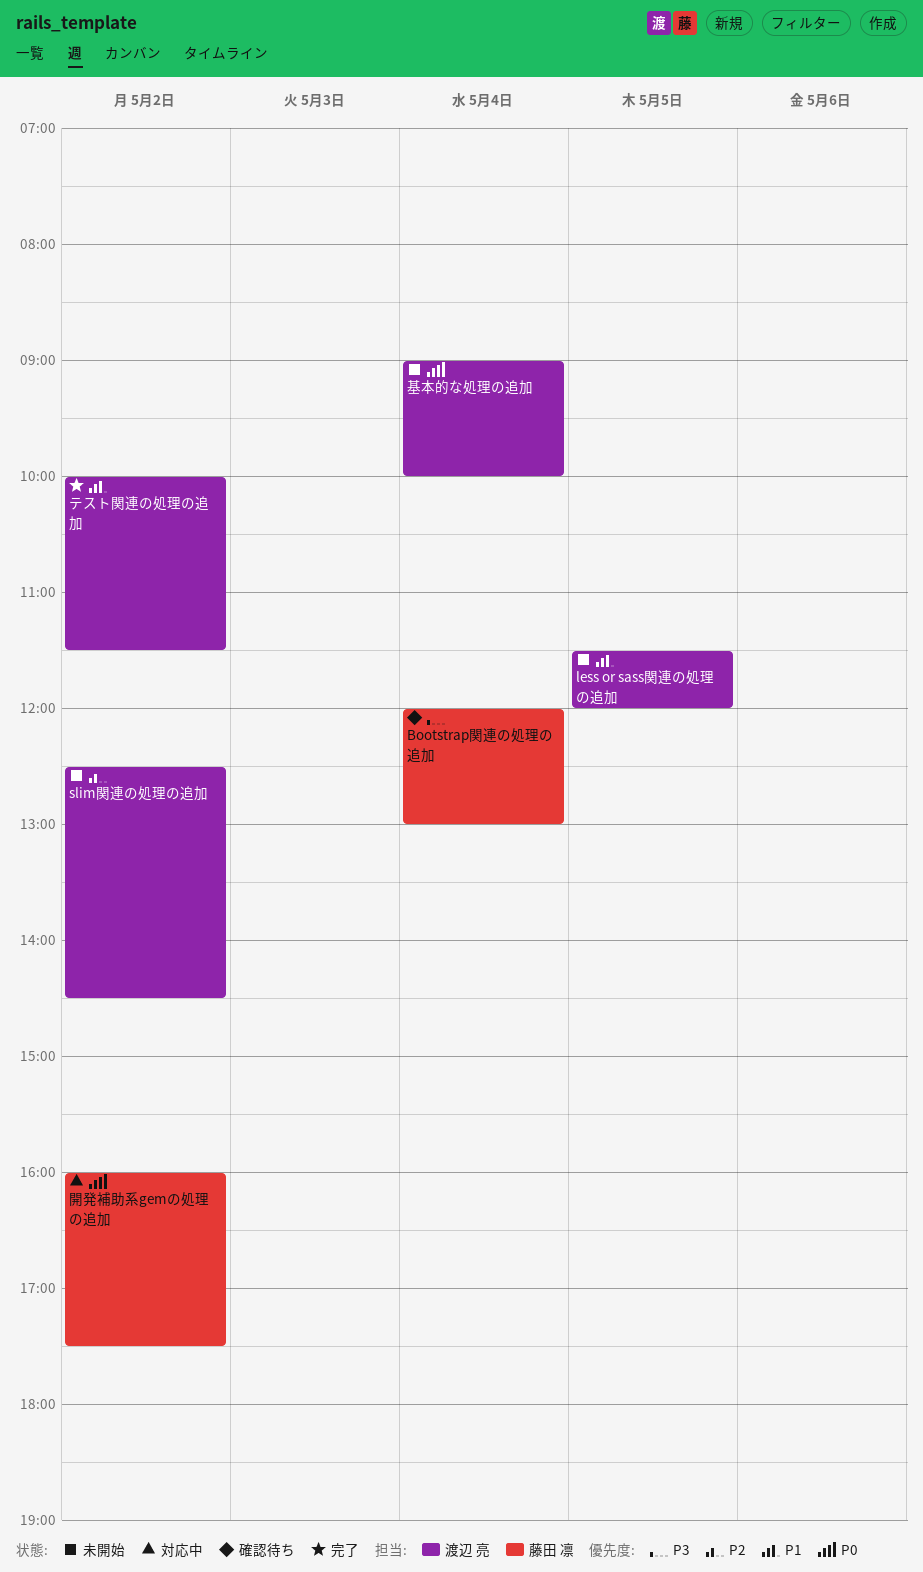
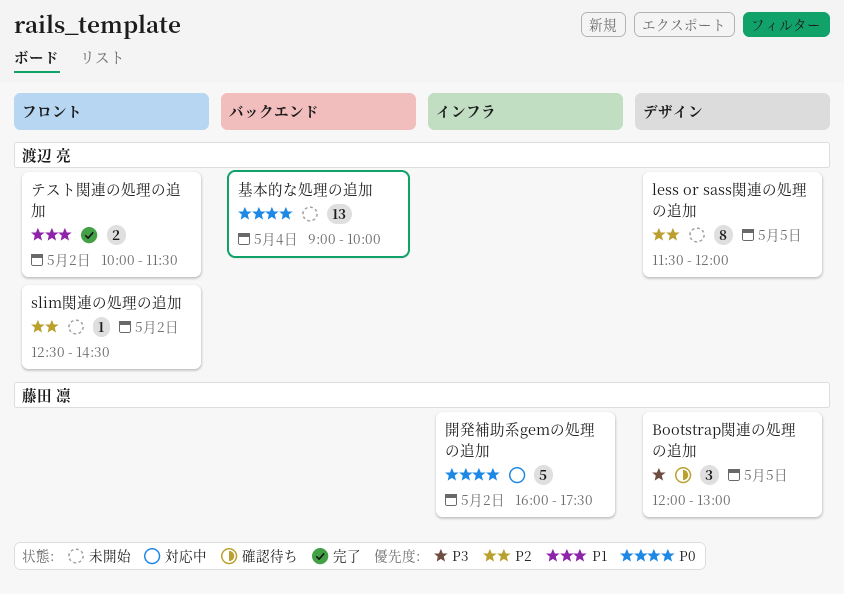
Bootstrap関連の処理の追加, day: May 4 -> May 5
less or sass関連の処理の追加, priority: P1 -> P2

